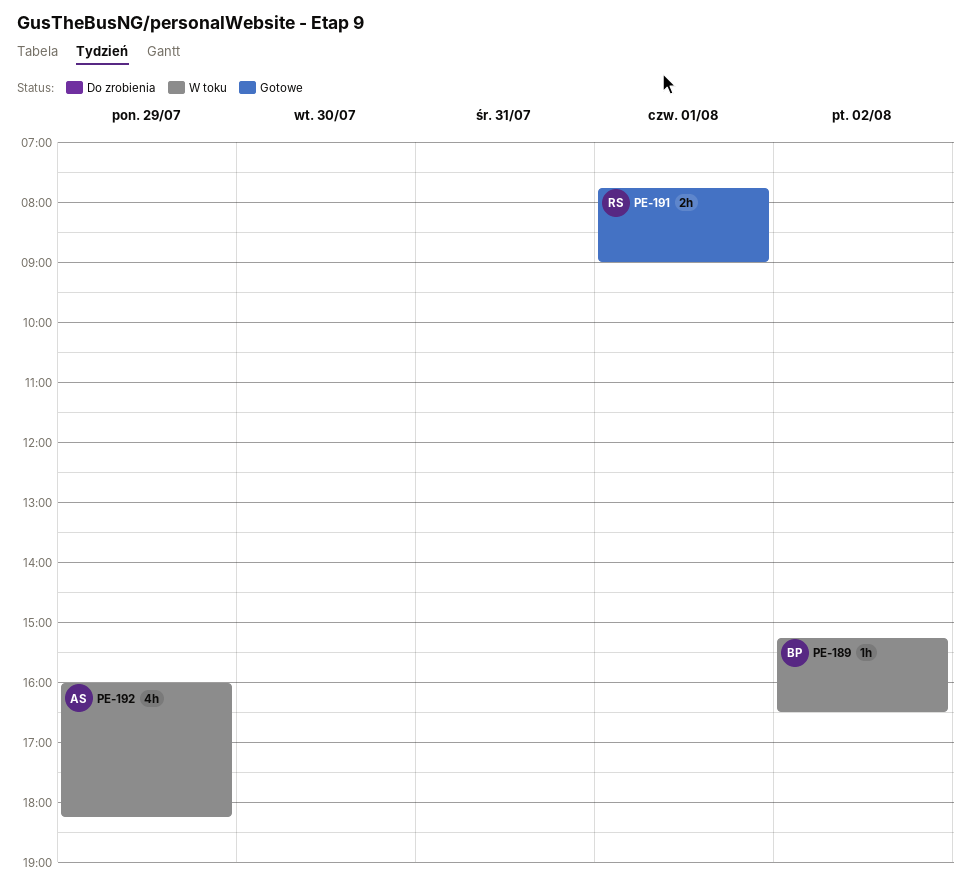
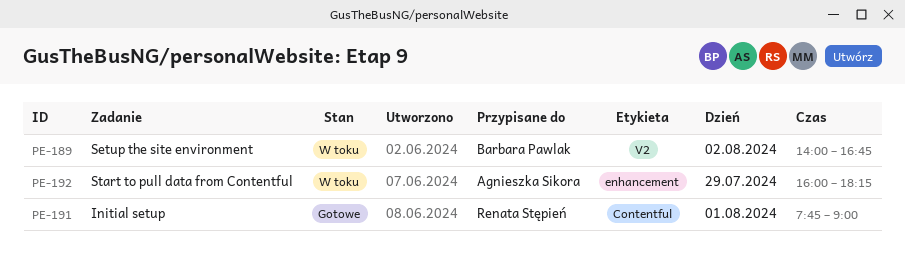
PE-189, begins: 15:15 -> 14:00
PE-189, ends: 16:30 -> 16:45

